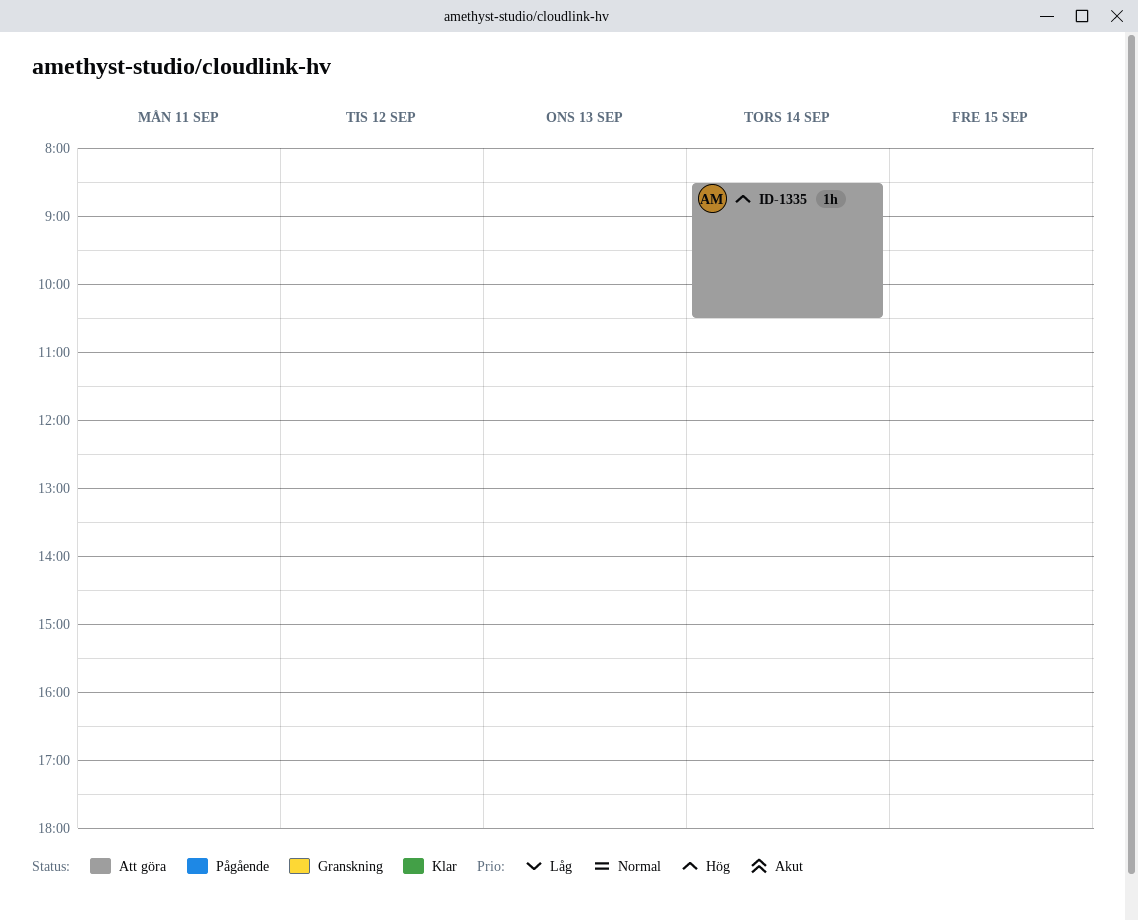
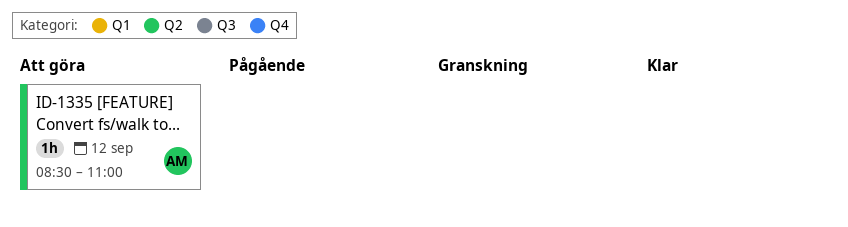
ID-1335, day: Sep 14 -> Sep 12
ID-1335, ends: 10:30 -> 11:00

